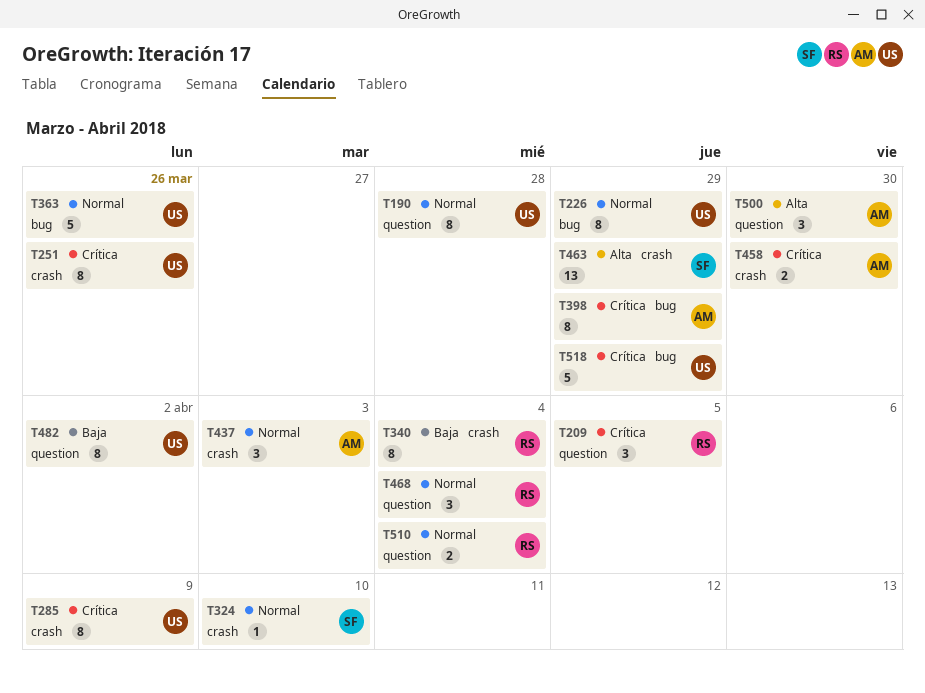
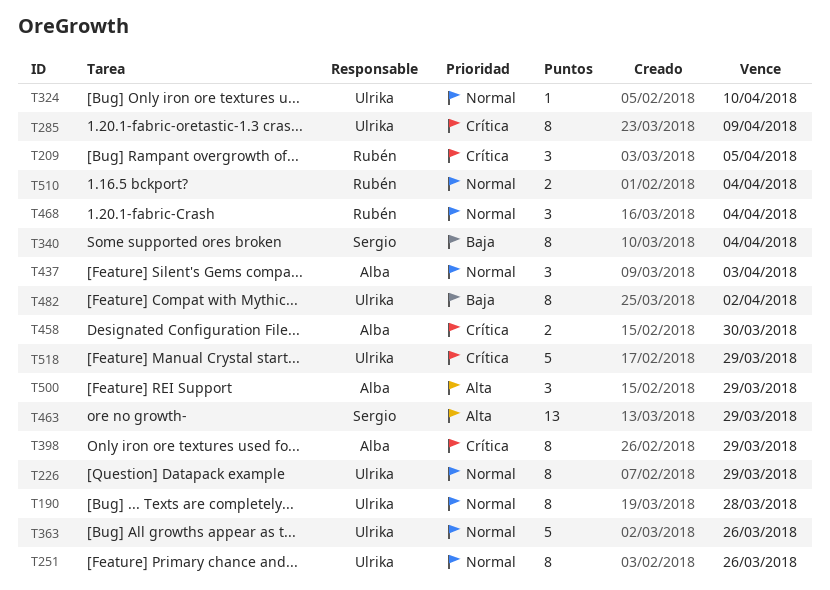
T251, priority: Crítica -> Normal
T324, owner: Sergio -> Ulrika
T340, owner: Rubén -> Sergio
T500, due: Mar 30 -> Mar 29

